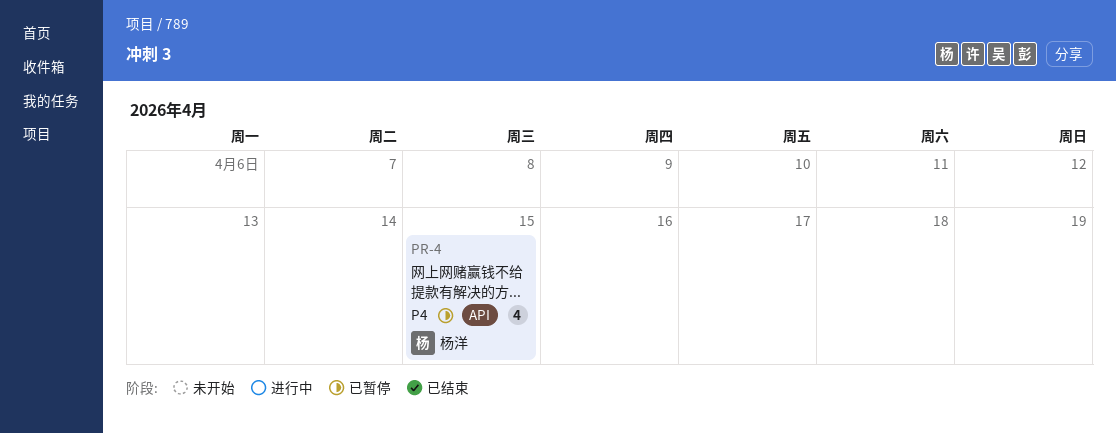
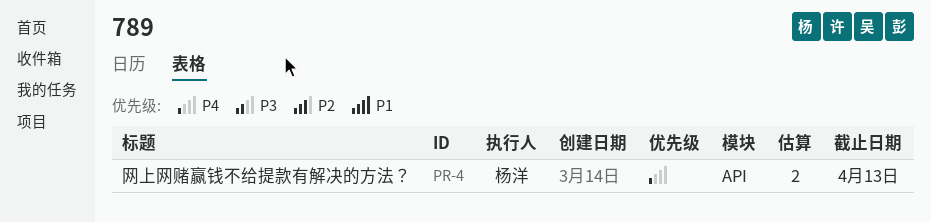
PR-4, estimate: 4 -> 2
PR-4, due: Apr 15 -> Apr 13

